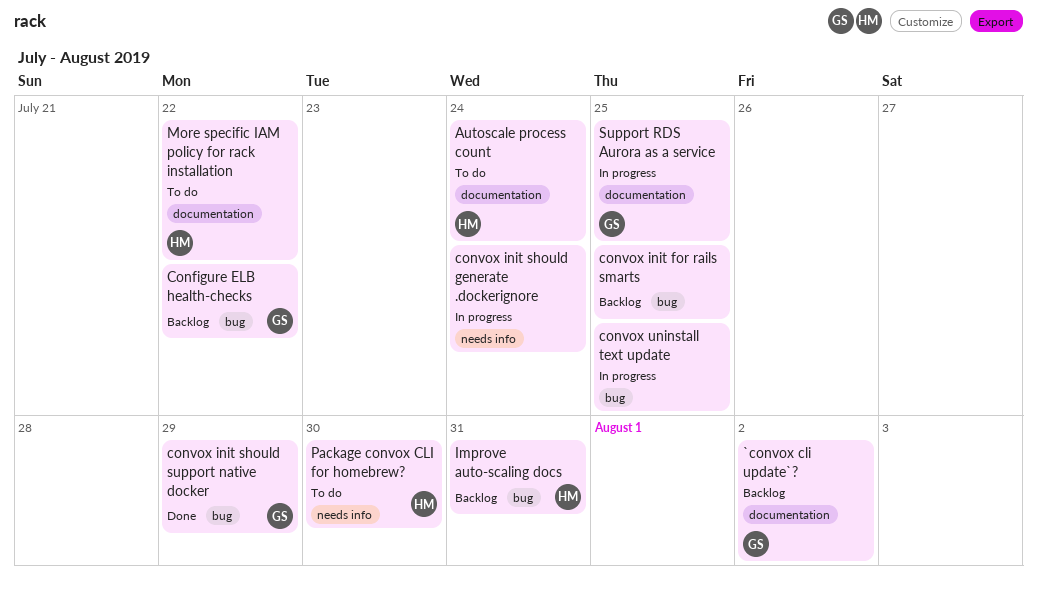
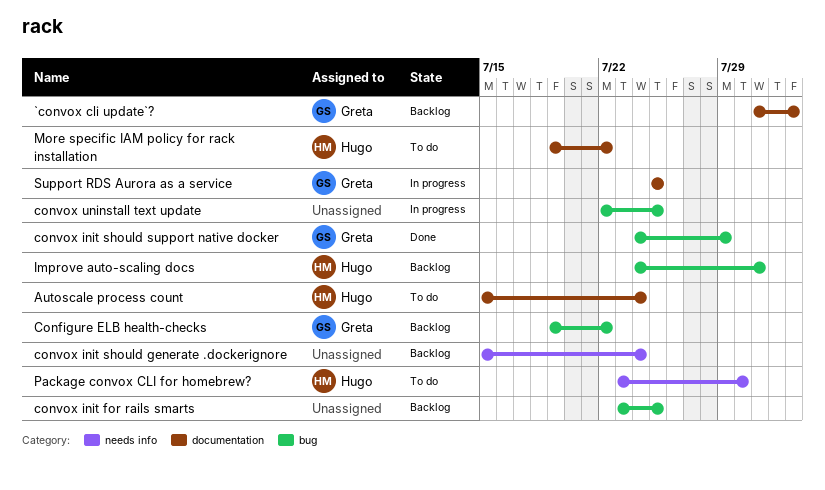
convox init should generate .dockerignore, status: In progress -> Backlog

